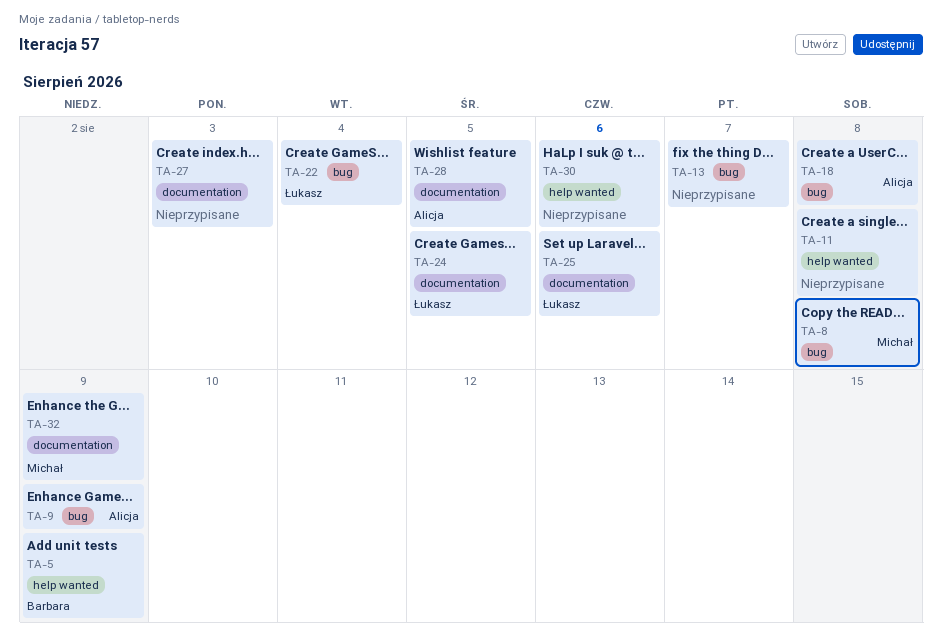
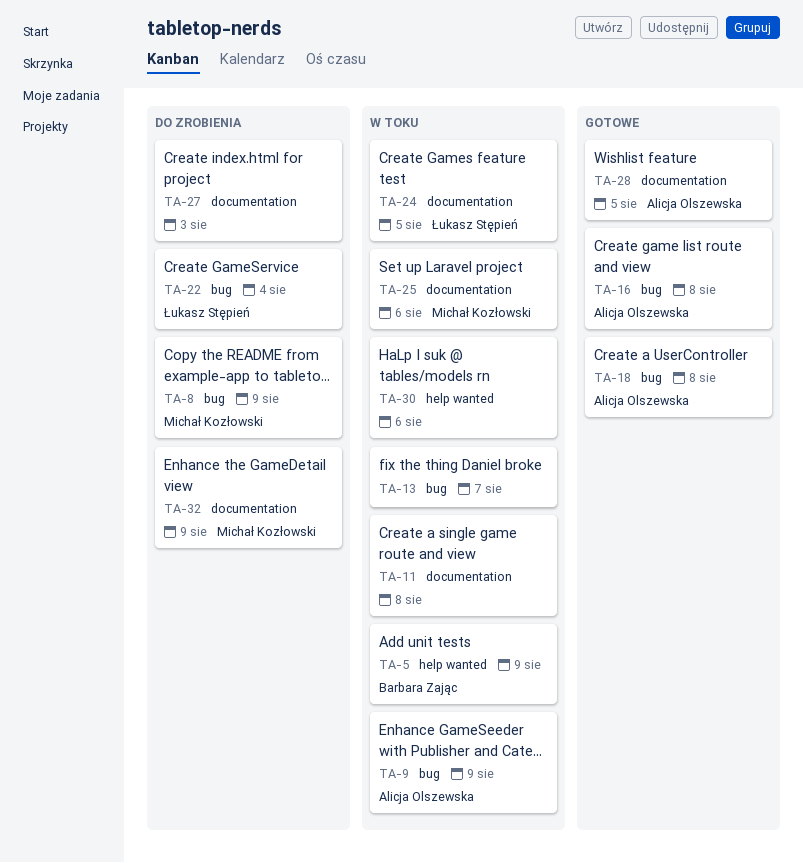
TA-8, due: Aug 8 -> Aug 9
TA-11, label: help wanted -> documentation
TA-16: none -> present
TA-25, owner: Łukasz Stępień -> Michał Kozłowski

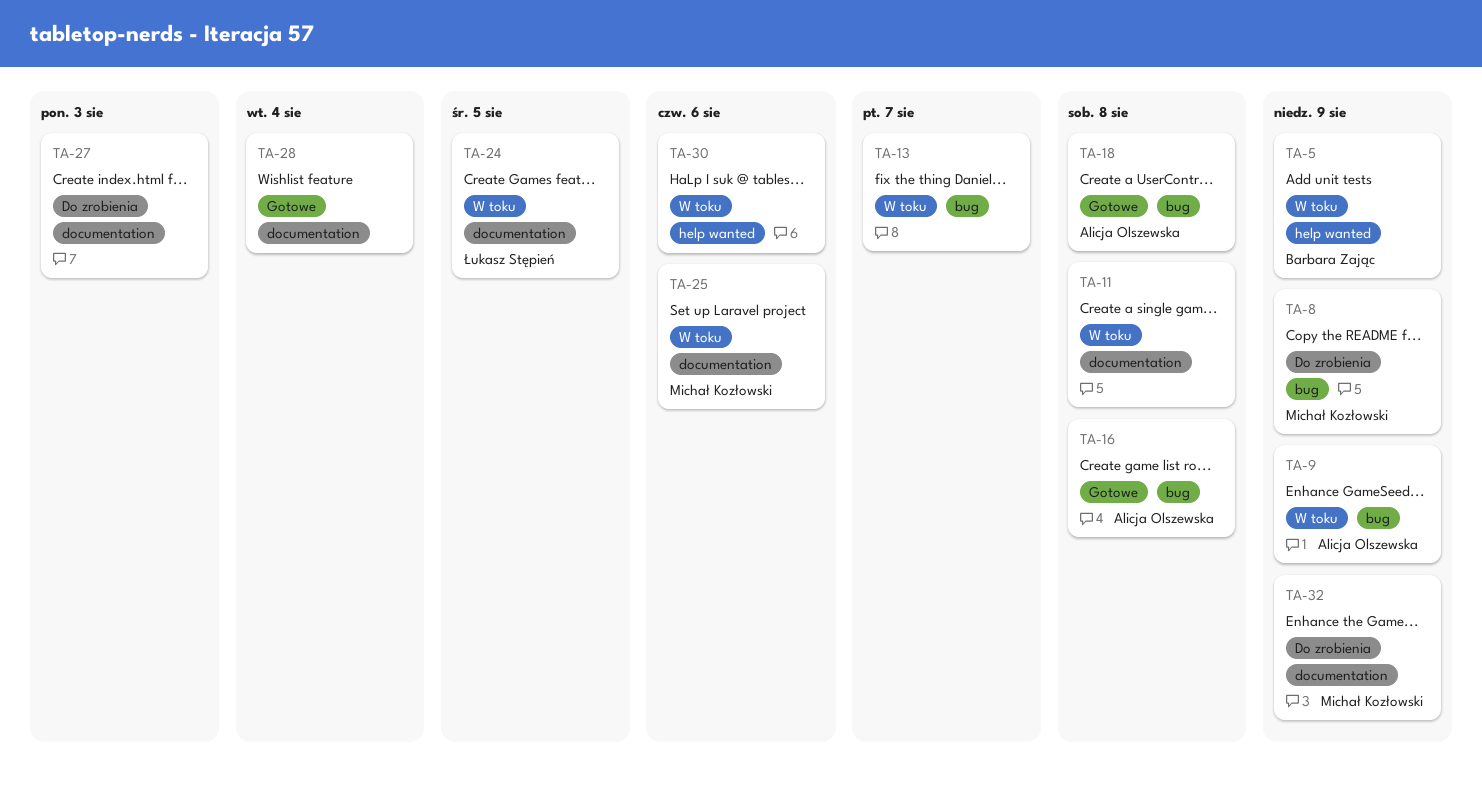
TA-22: present -> none
TA-28, owner: Alicja Olszewska -> none
TA-28, due: Aug 5 -> Aug 4

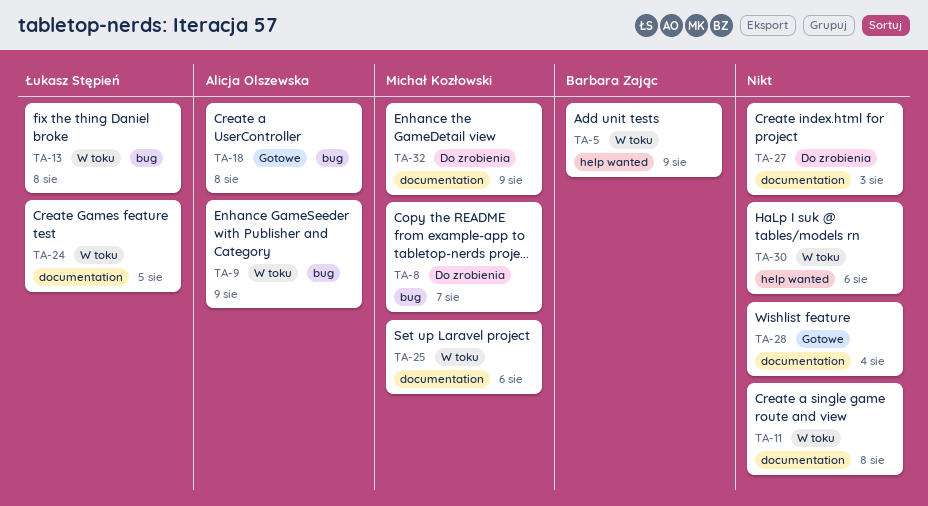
TA-8, due: Aug 9 -> Aug 7
TA-13, owner: none -> Łukasz Stępień
TA-13, due: Aug 7 -> Aug 8
TA-16: present -> none

